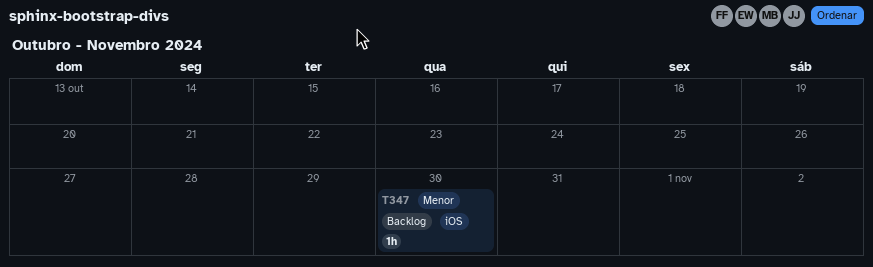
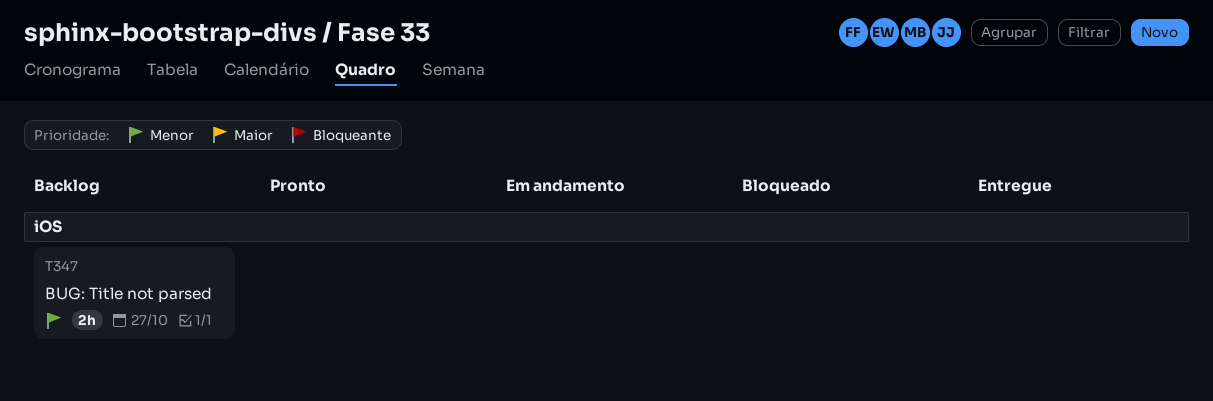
T347, estimate: 1h -> 2h
T347, due: Oct 30 -> Oct 27

